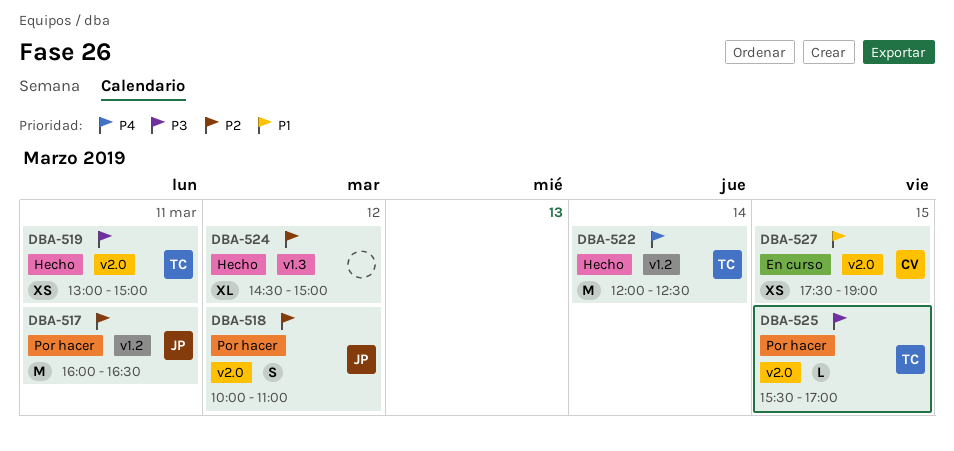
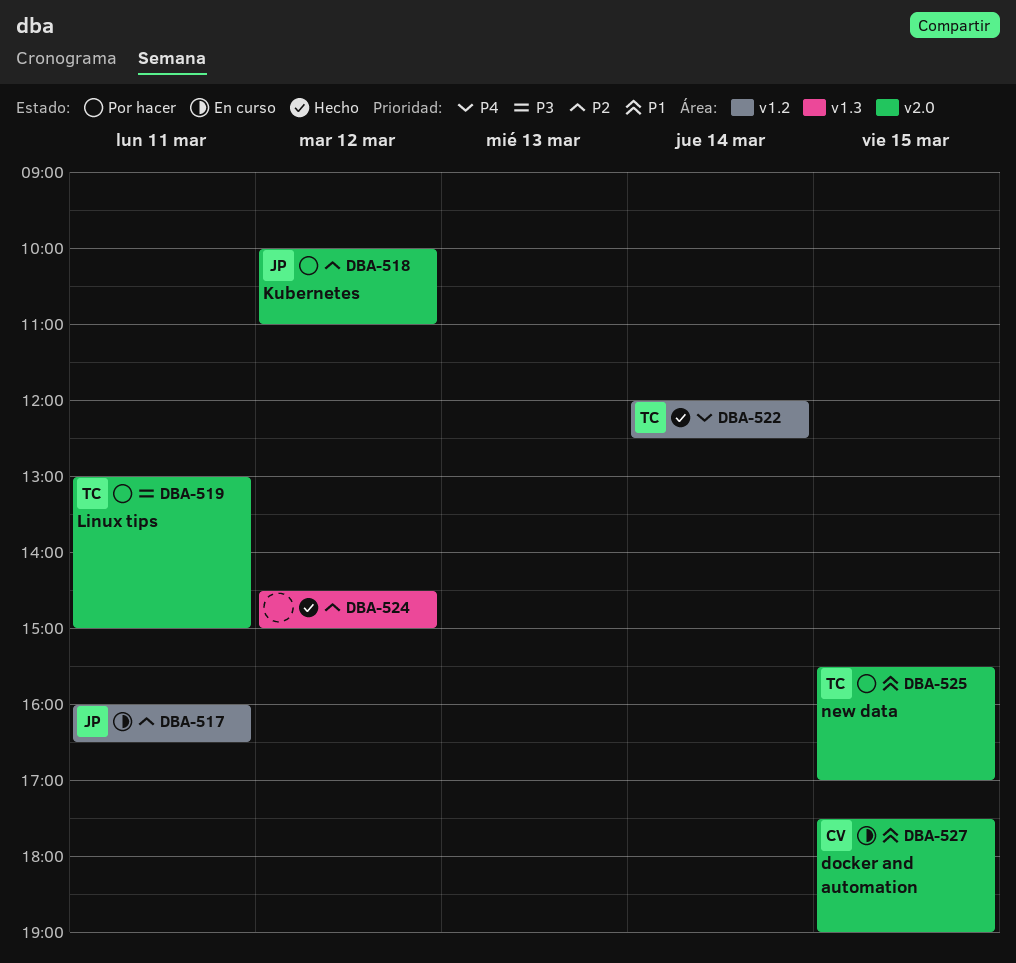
DBA-517, status: Por hacer -> En curso
DBA-519, status: Hecho -> Por hacer
DBA-525, priority: P3 -> P1

